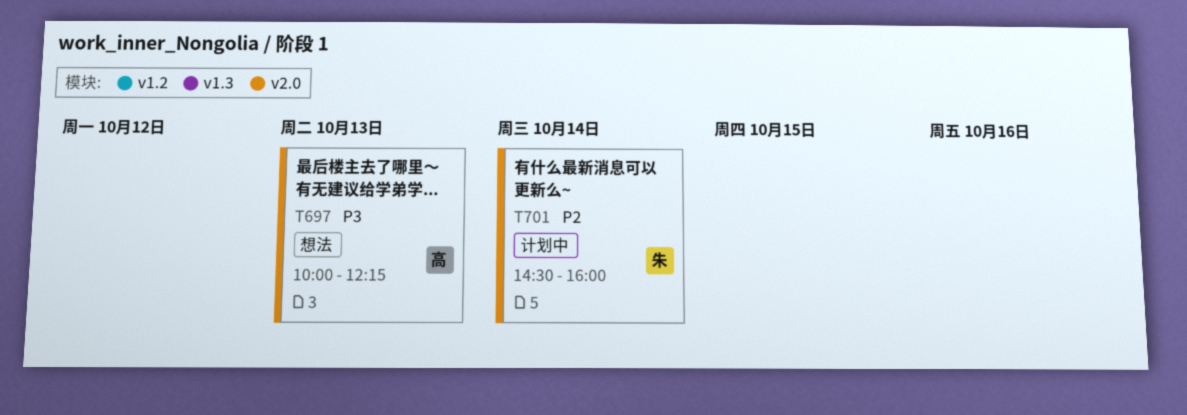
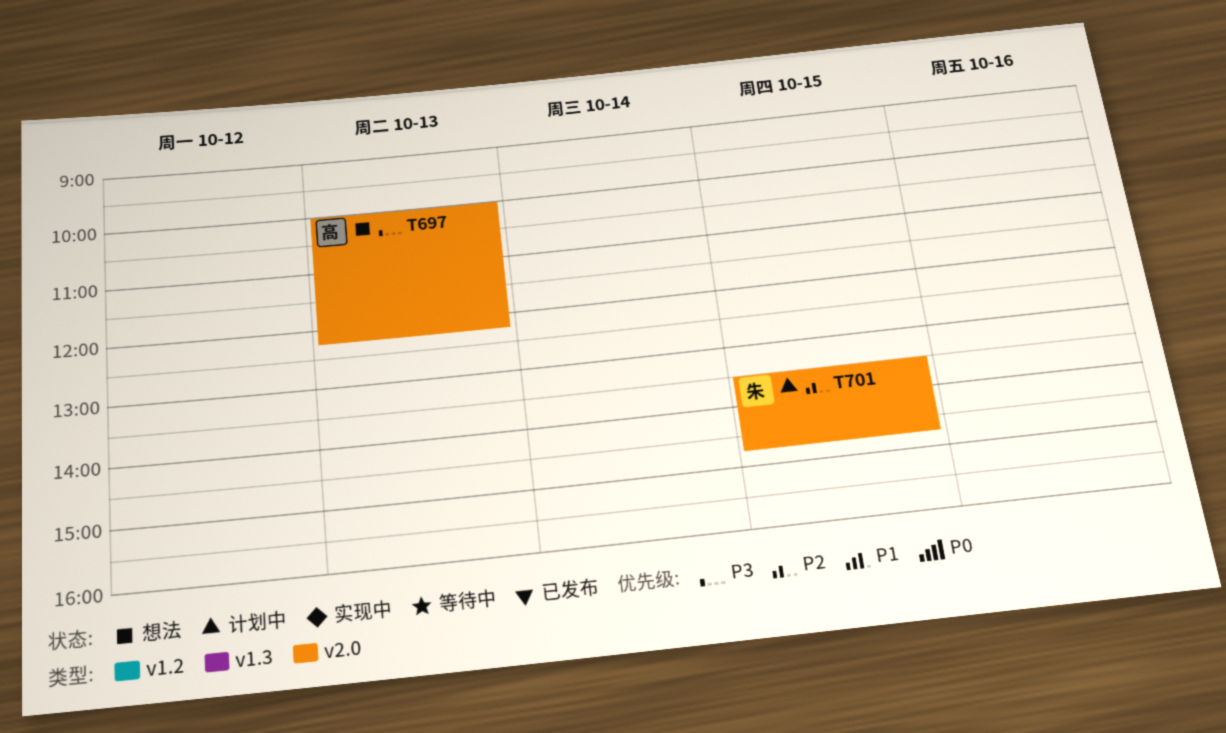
T701, day: Oct 14 -> Oct 15
T701, begins: 14:30 -> 13:30
T701, ends: 16:00 -> 14:45

